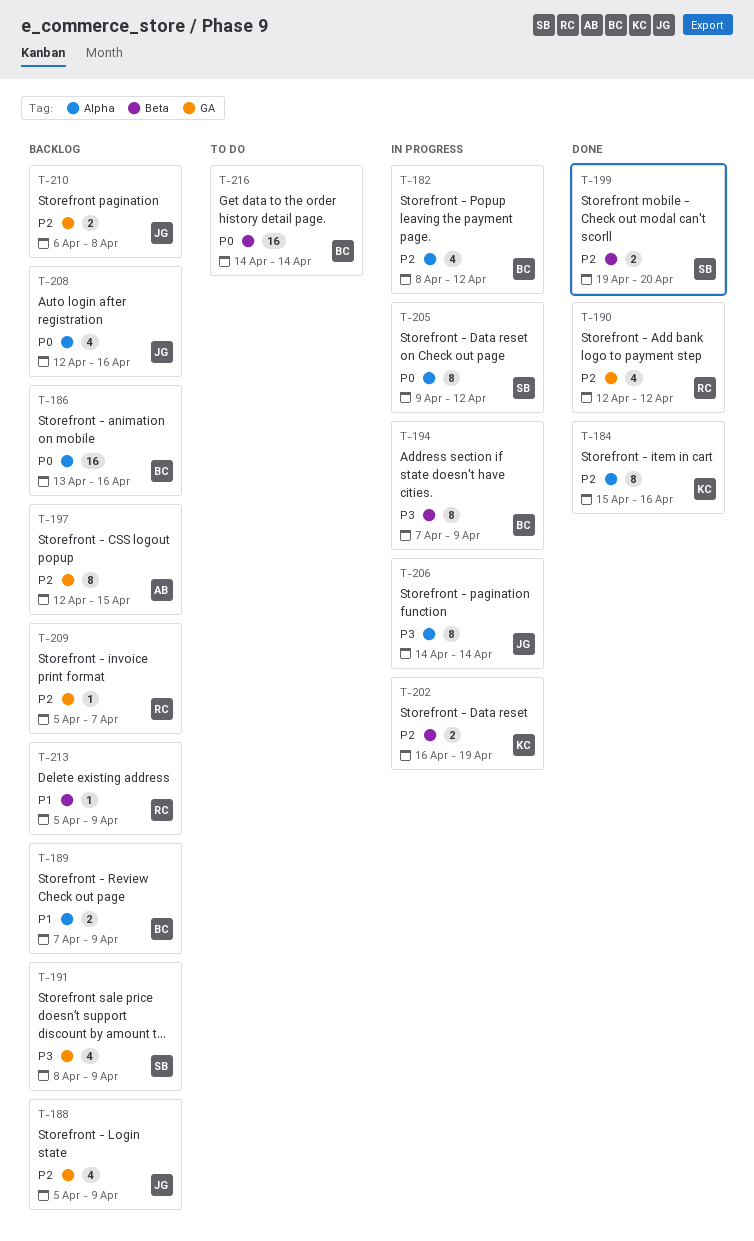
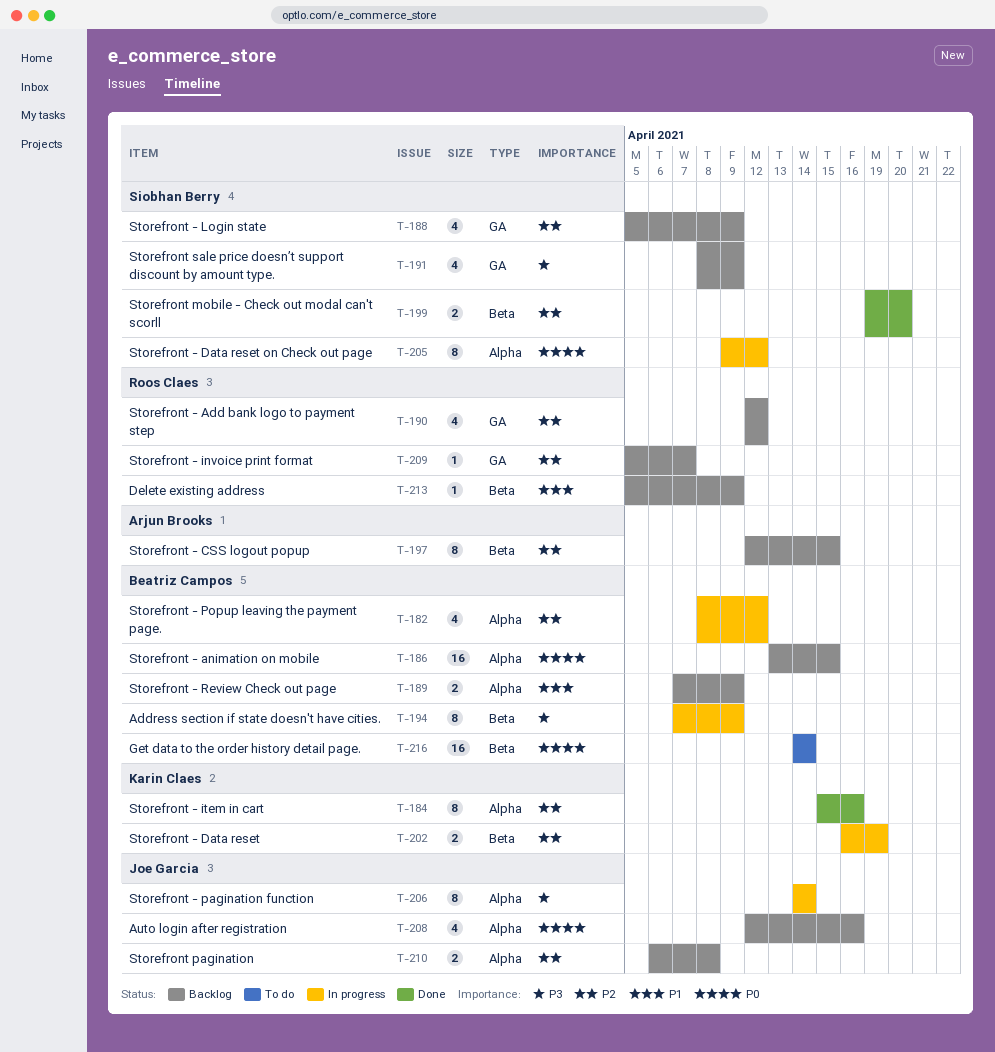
T-186, due: Apr 16 -> Apr 15
T-188, owner: Joe Garcia -> Siobhan Berry
T-190, status: Done -> Backlog
T-197, label: GA -> Beta
T-210, label: GA -> Alpha

